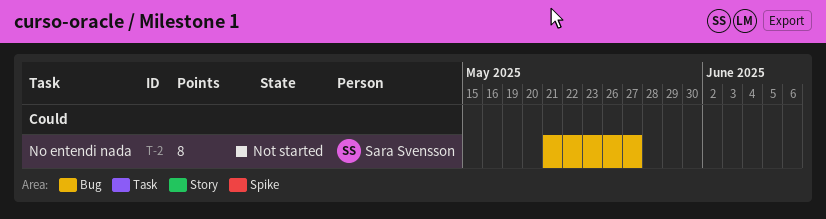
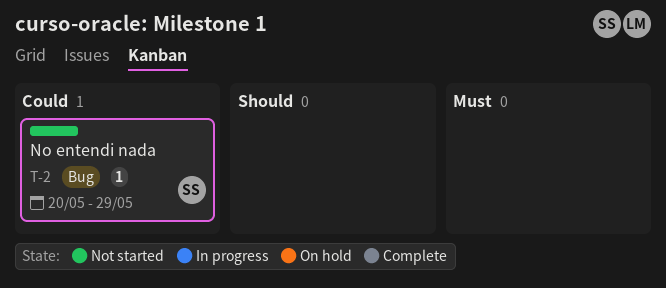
T-2, estimate: 8 -> 1
T-2, start: May 21 -> May 20
T-2, due: May 27 -> May 29

